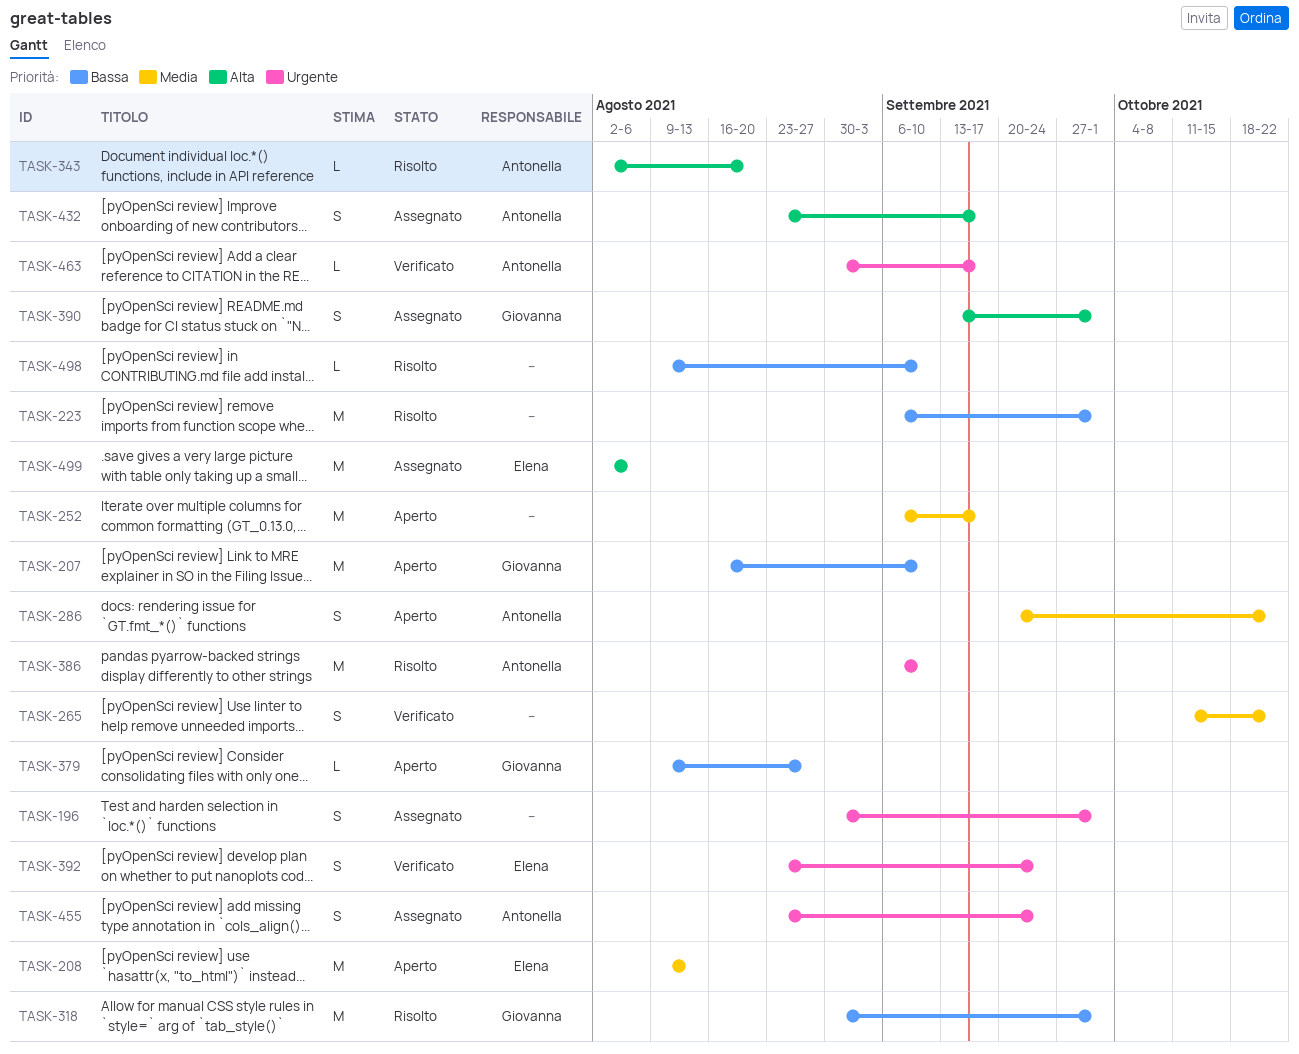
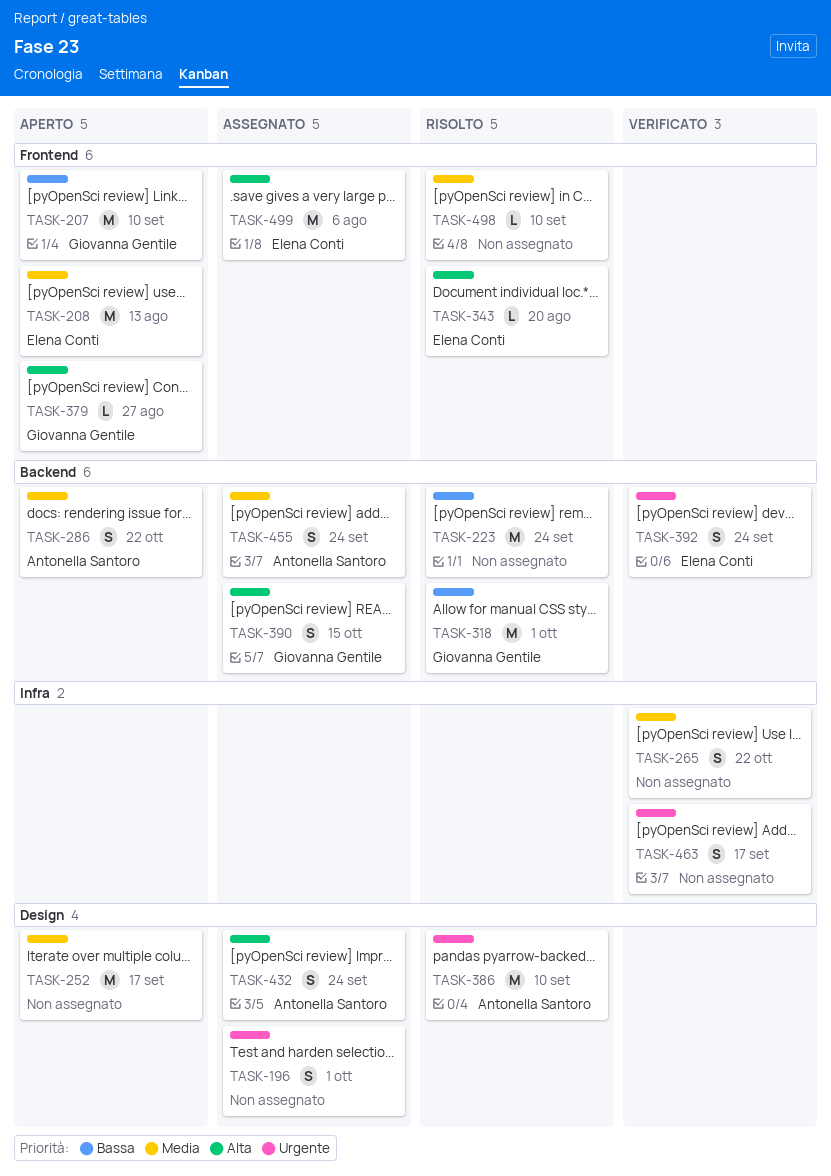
TASK-223, due: Oct 1 -> Sep 24
TASK-343, owner: Antonella Santoro -> Elena Conti
TASK-379, priority: Bassa -> Alta
TASK-390, due: Oct 1 -> Oct 15
TASK-432, due: Sep 17 -> Sep 24
TASK-455, priority: Urgente -> Media
TASK-463, owner: Antonella Santoro -> none
TASK-463, estimate: L -> S
TASK-498, priority: Bassa -> Media

